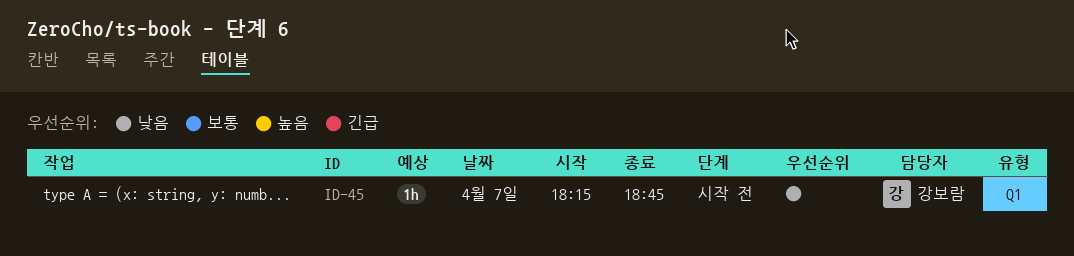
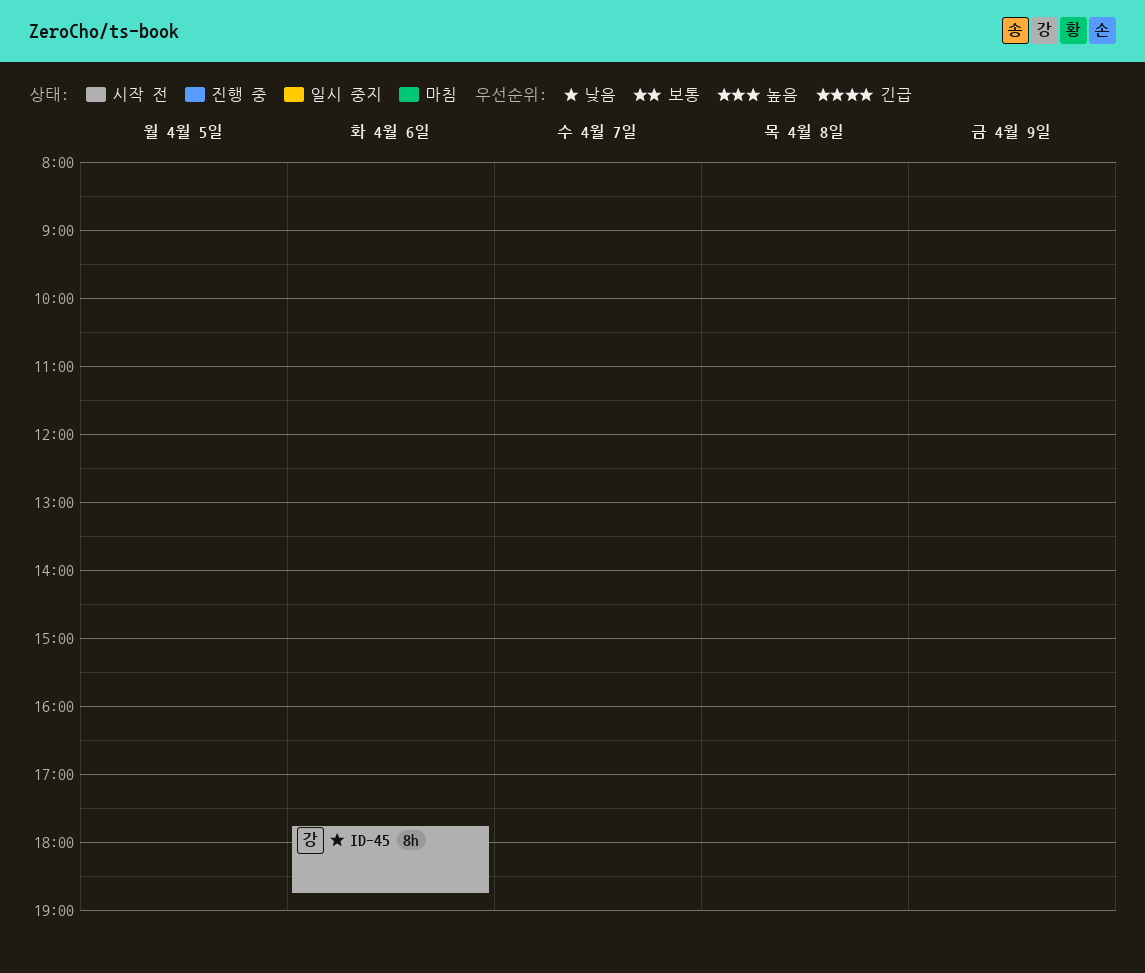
ID-45, estimate: 1h -> 8h
ID-45, day: Apr 7 -> Apr 6
ID-45, begins: 18:15 -> 17:45

